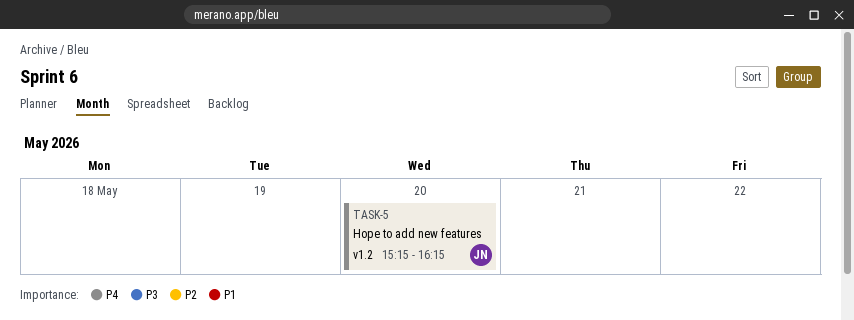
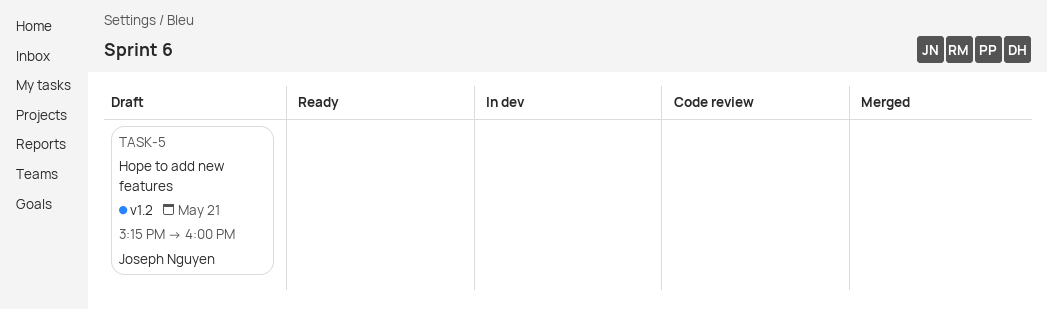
TASK-5, day: May 20 -> May 21
TASK-5, ends: 16:15 -> 16:00

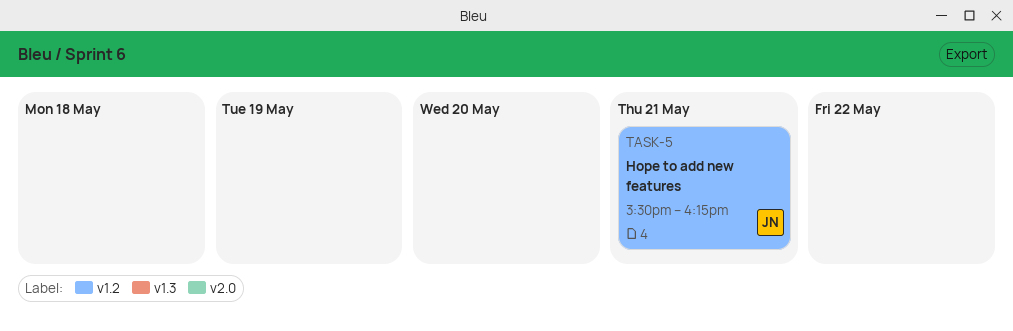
TASK-5, begins: 15:15 -> 15:30
TASK-5, ends: 16:00 -> 16:15

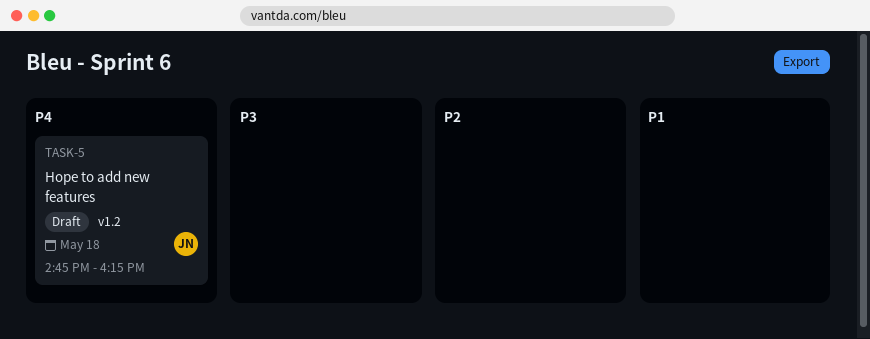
TASK-5, day: May 21 -> May 18
TASK-5, begins: 15:30 -> 14:45

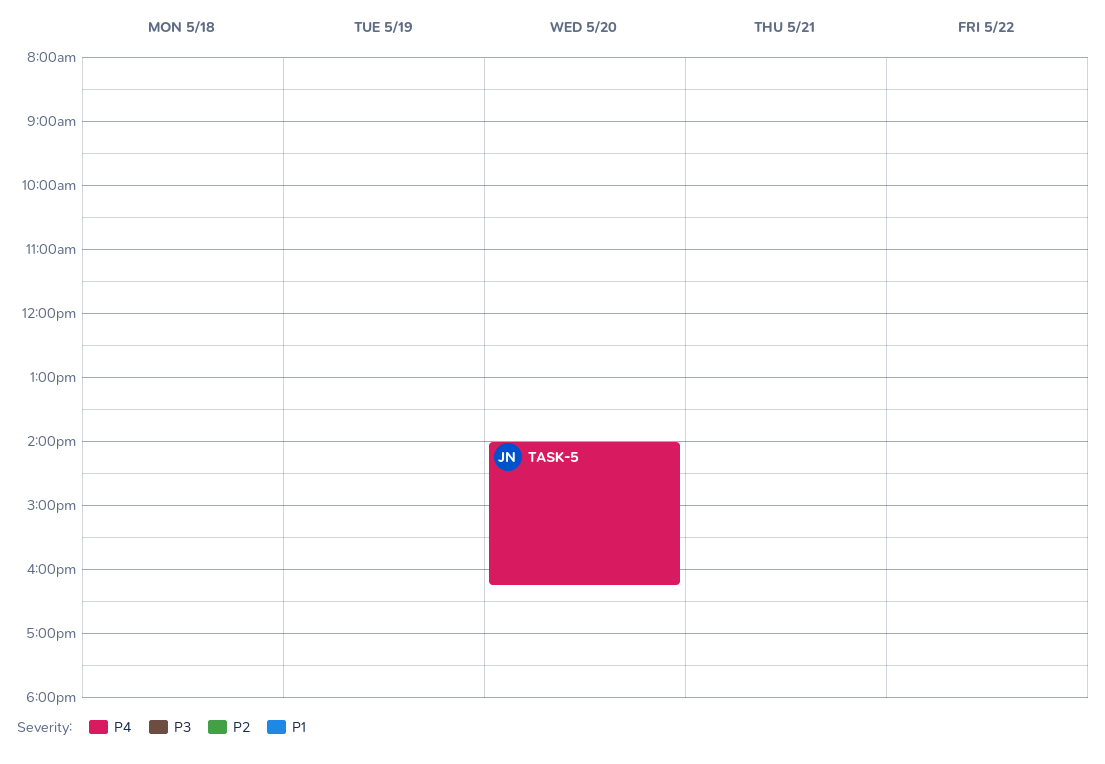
TASK-5, day: May 18 -> May 20
TASK-5, begins: 14:45 -> 14:00

